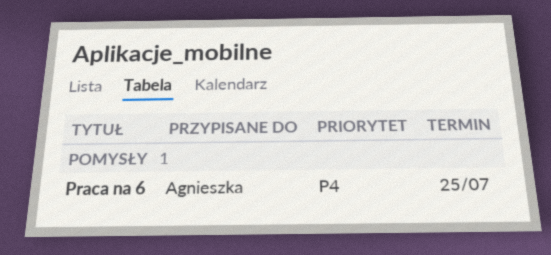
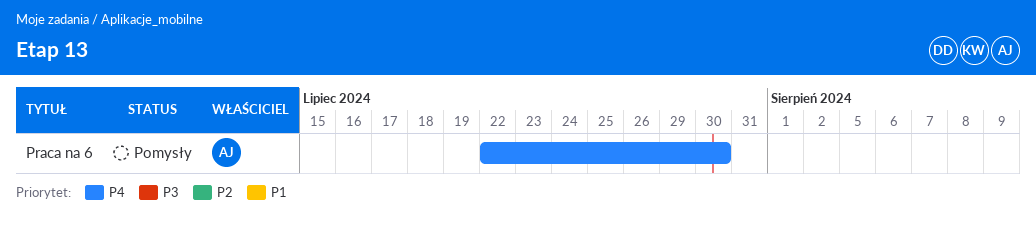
Praca na 6, due: Jul 25 -> Jul 30

